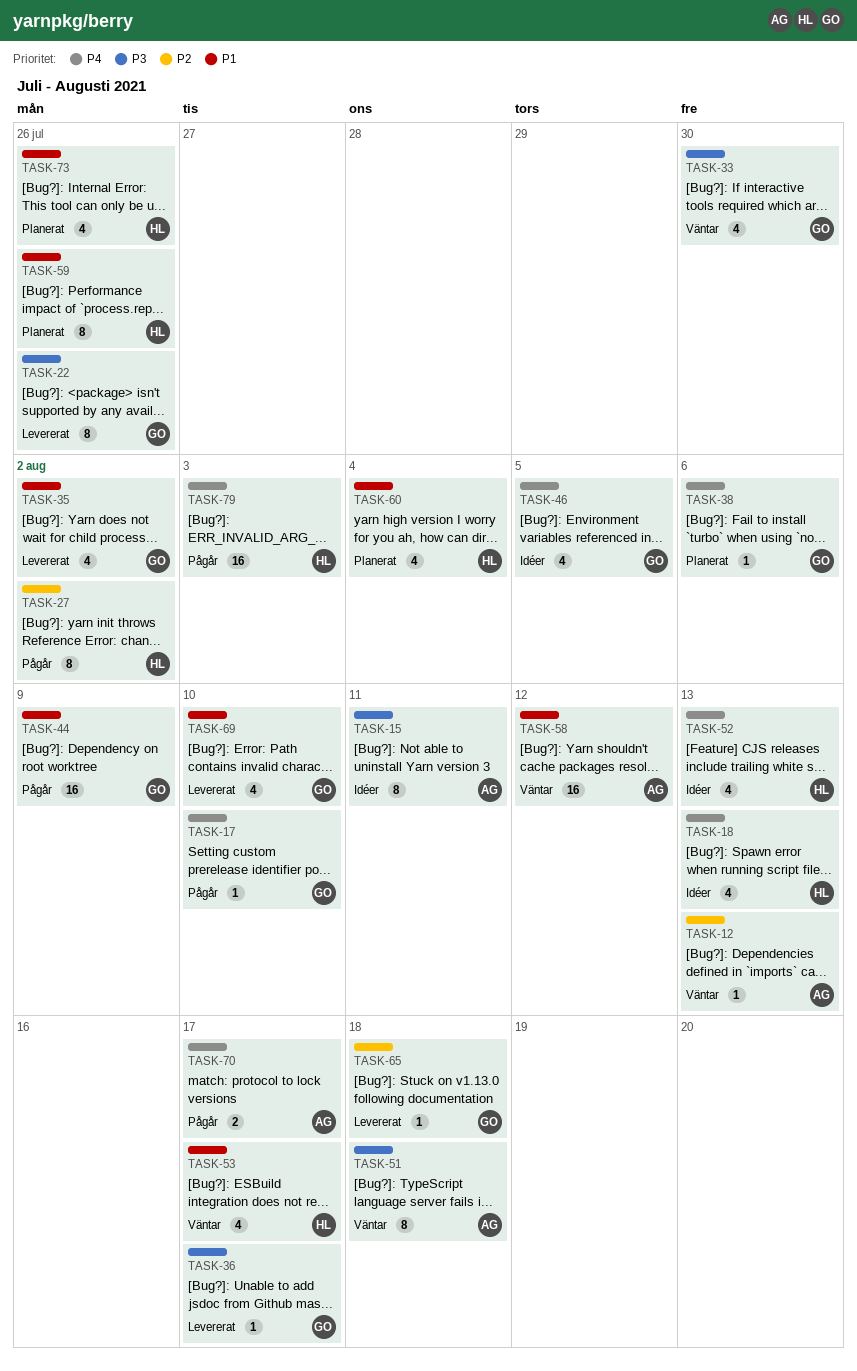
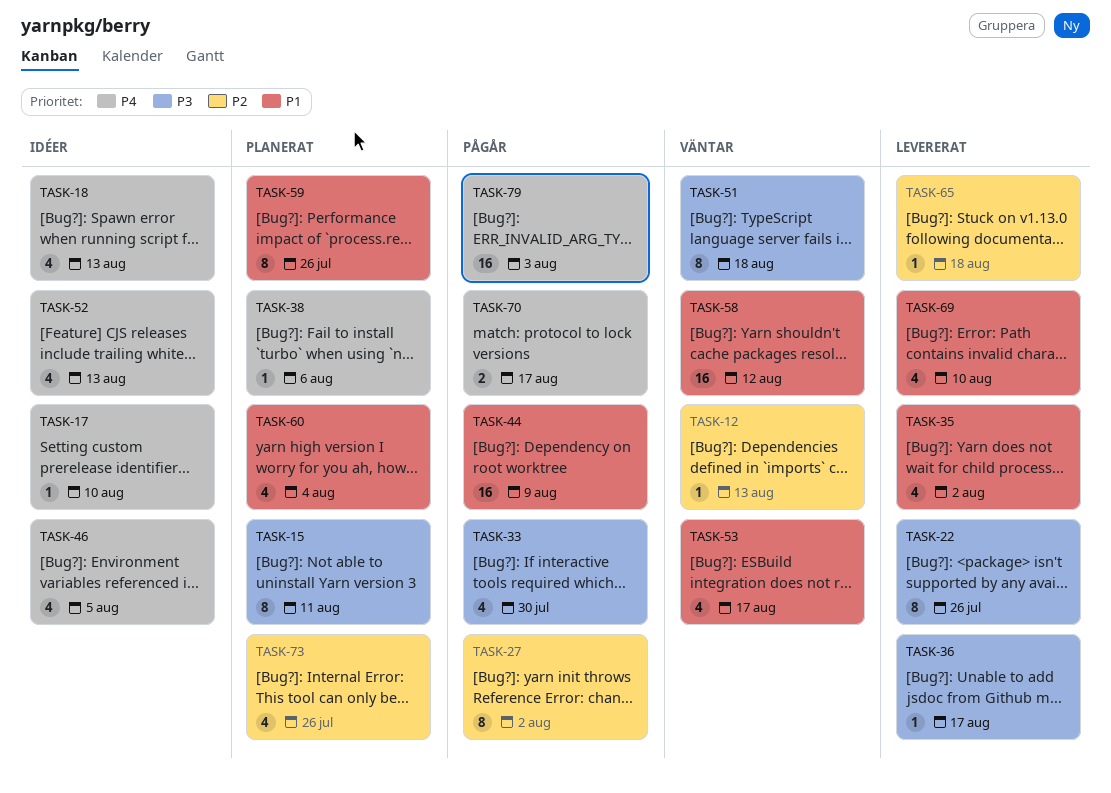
TASK-15, status: Idéer -> Planerat
TASK-17, status: Pågår -> Idéer
TASK-33, status: Väntar -> Pågår
TASK-73, priority: P1 -> P2

